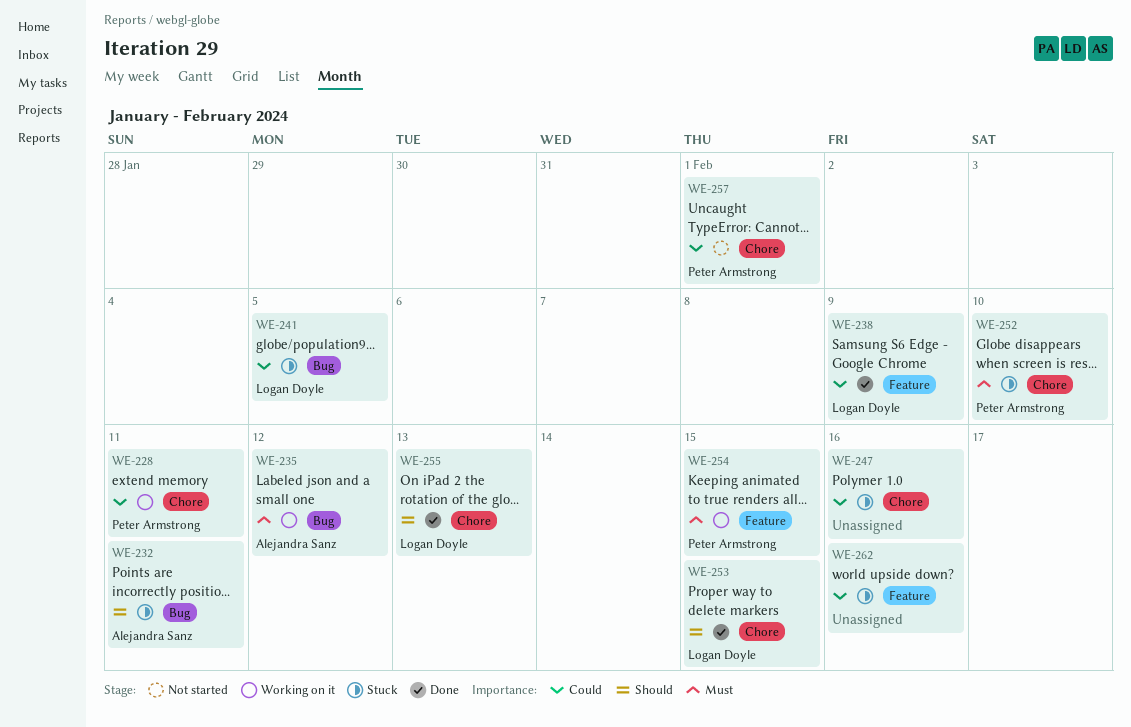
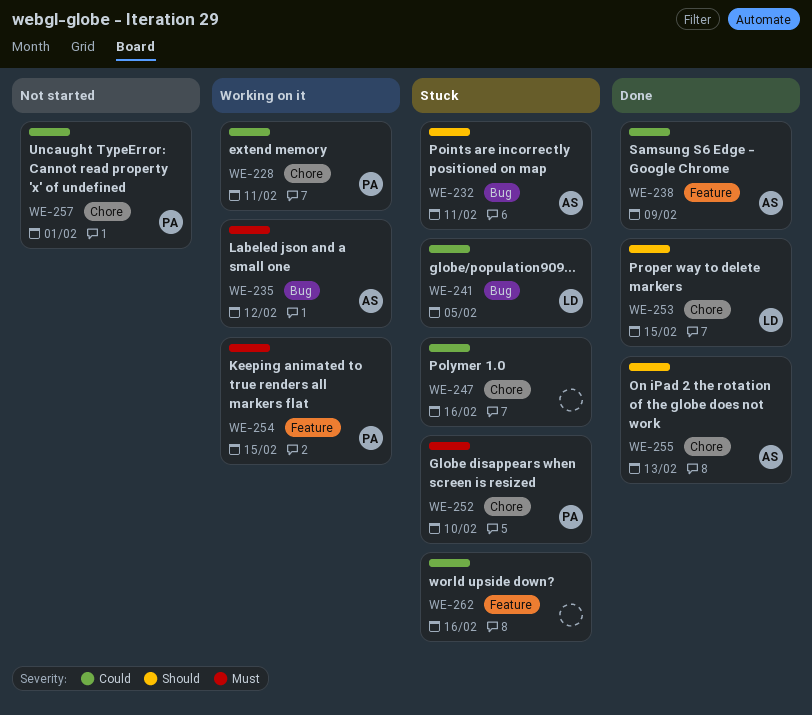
WE-238, owner: Logan Doyle -> Alejandra Sanz
WE-255, owner: Logan Doyle -> Alejandra Sanz

